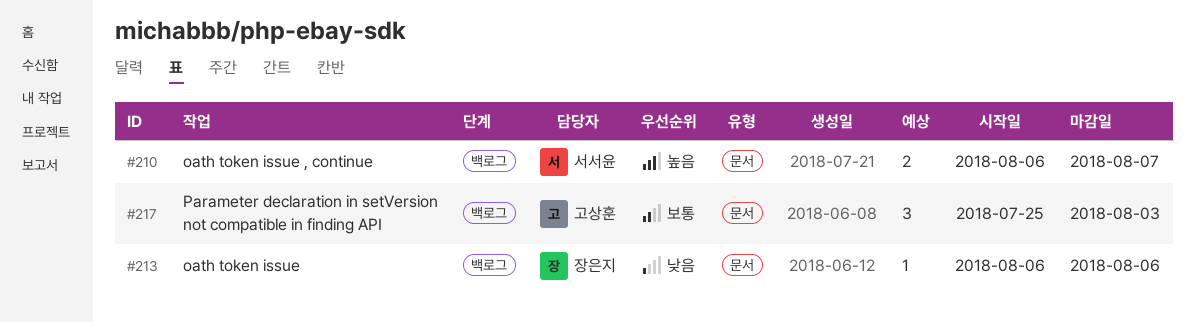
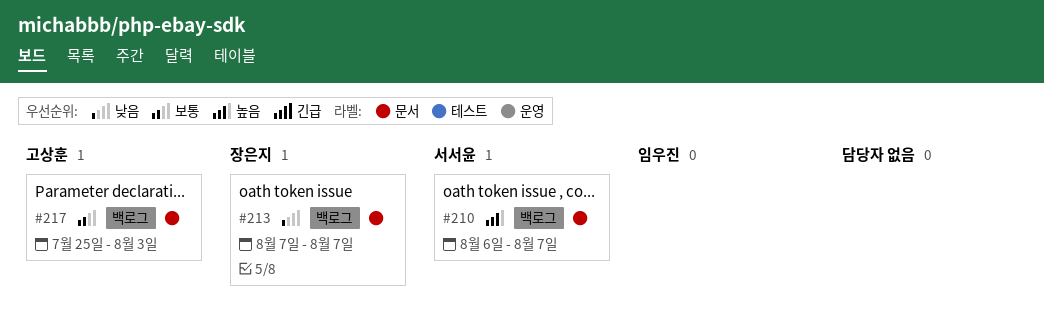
#213, start: Aug 6 -> Aug 7
#213, due: Aug 6 -> Aug 7

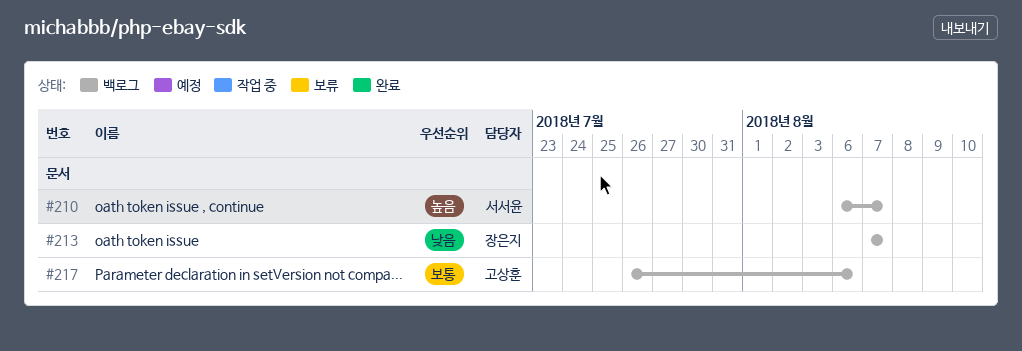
#217, start: Jul 25 -> Jul 26
#217, due: Aug 3 -> Aug 6

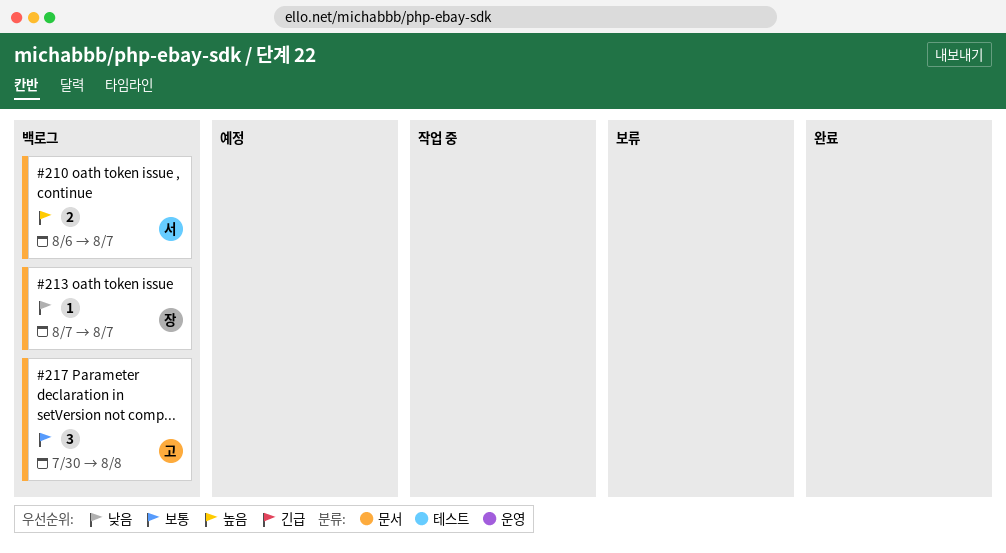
#217, start: Jul 26 -> Jul 30
#217, due: Aug 6 -> Aug 8

